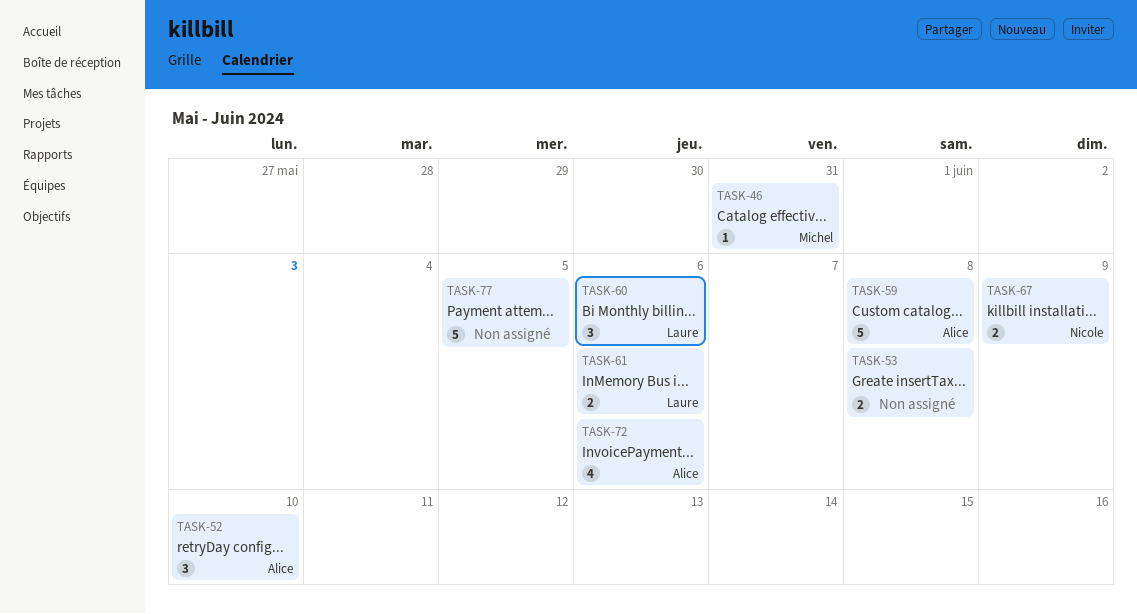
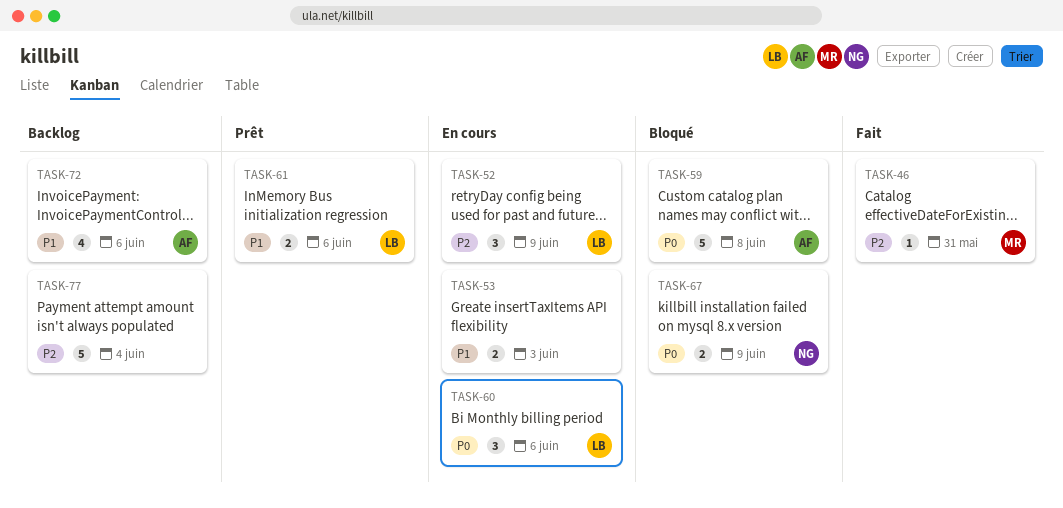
TASK-52, owner: Alice -> Laure
TASK-52, due: Jun 10 -> Jun 9
TASK-53, due: Jun 8 -> Jun 3
TASK-77, due: Jun 5 -> Jun 4

